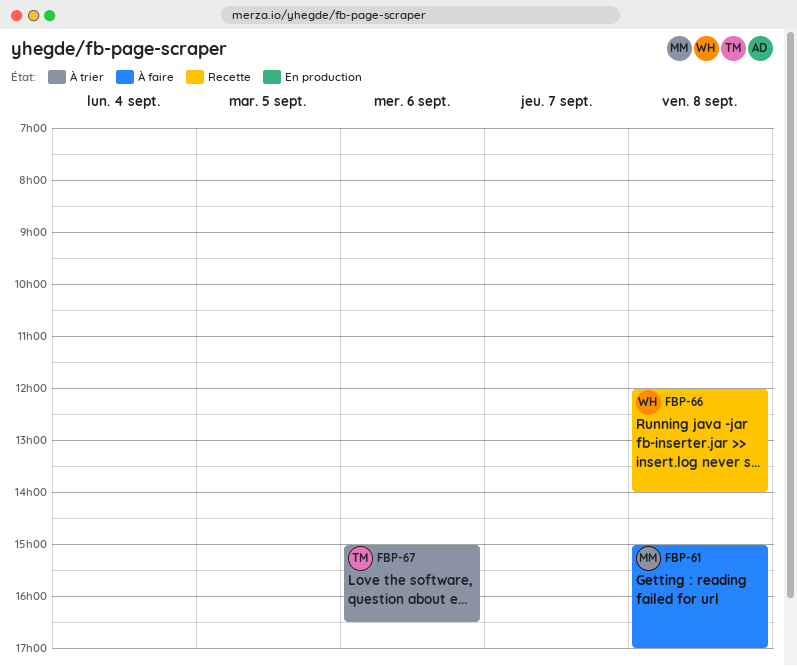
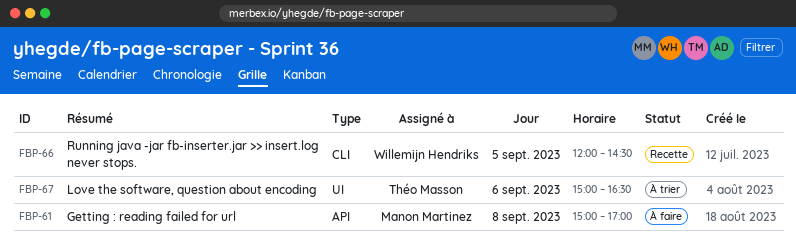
FBP-66, day: Sep 8 -> Sep 5
FBP-66, ends: 14:00 -> 14:30

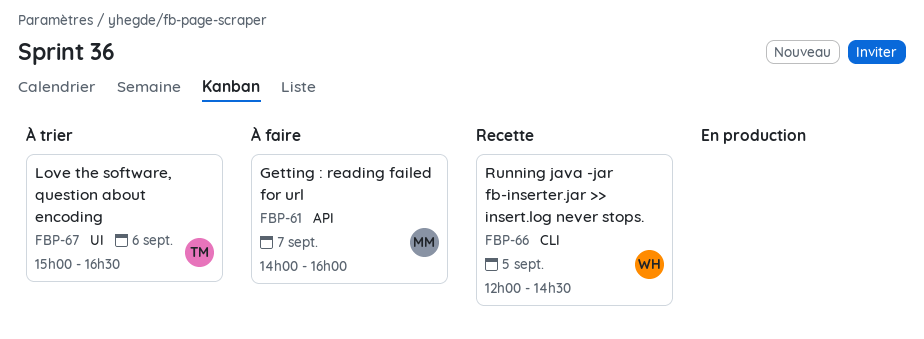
FBP-61, day: Sep 8 -> Sep 7
FBP-61, begins: 15:00 -> 14:00
FBP-61, ends: 17:00 -> 16:00

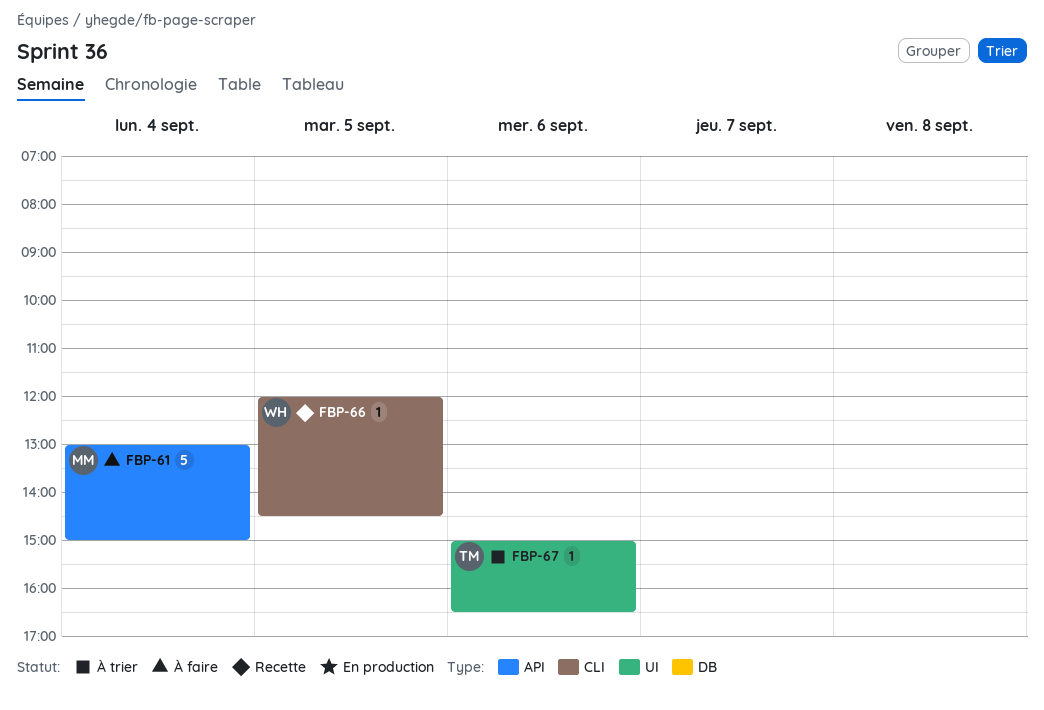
FBP-61, day: Sep 7 -> Sep 4
FBP-61, begins: 14:00 -> 13:00
FBP-61, ends: 16:00 -> 15:00

